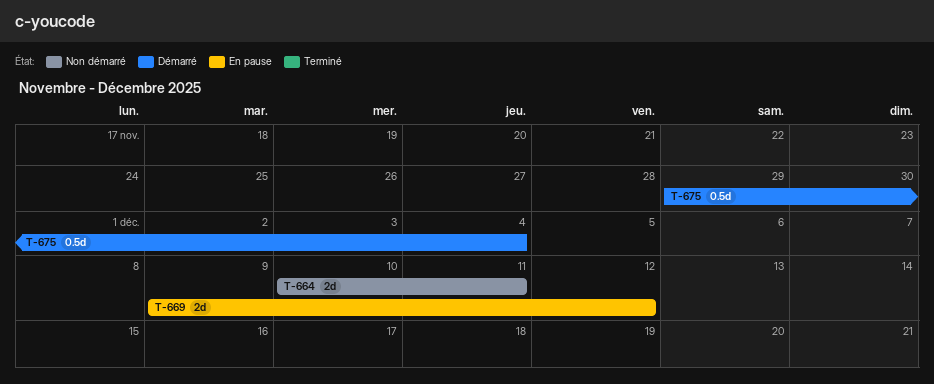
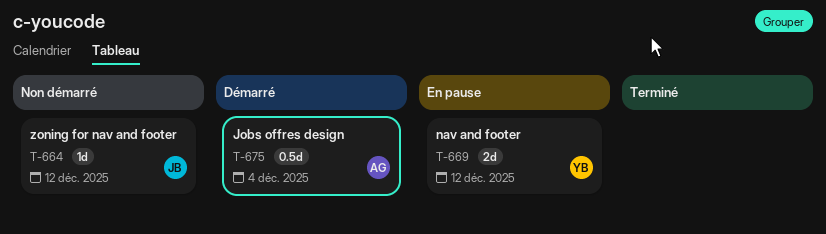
T-664, estimate: 2d -> 1d
T-664, due: Dec 11 -> Dec 12

